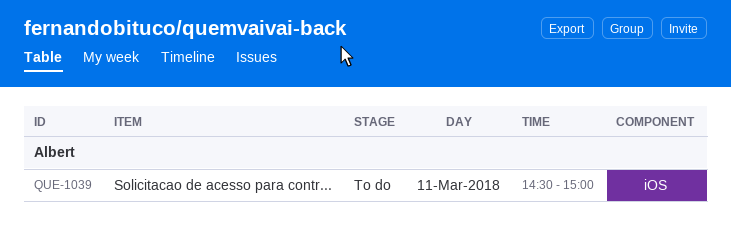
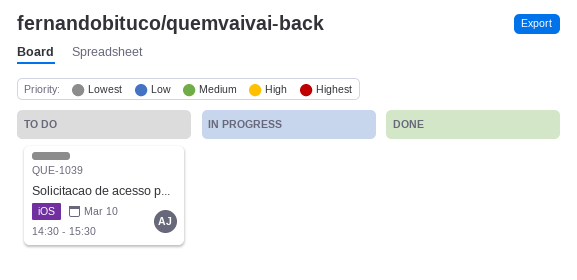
QUE-1039, day: Mar 11 -> Mar 10
QUE-1039, ends: 15:00 -> 15:30

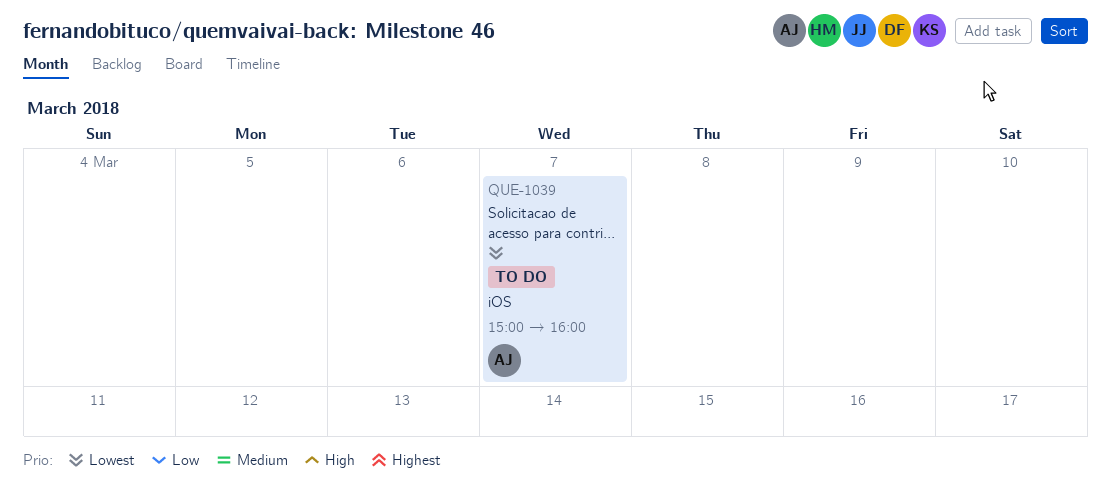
QUE-1039, day: Mar 10 -> Mar 7
QUE-1039, begins: 14:30 -> 15:00
QUE-1039, ends: 15:30 -> 16:00

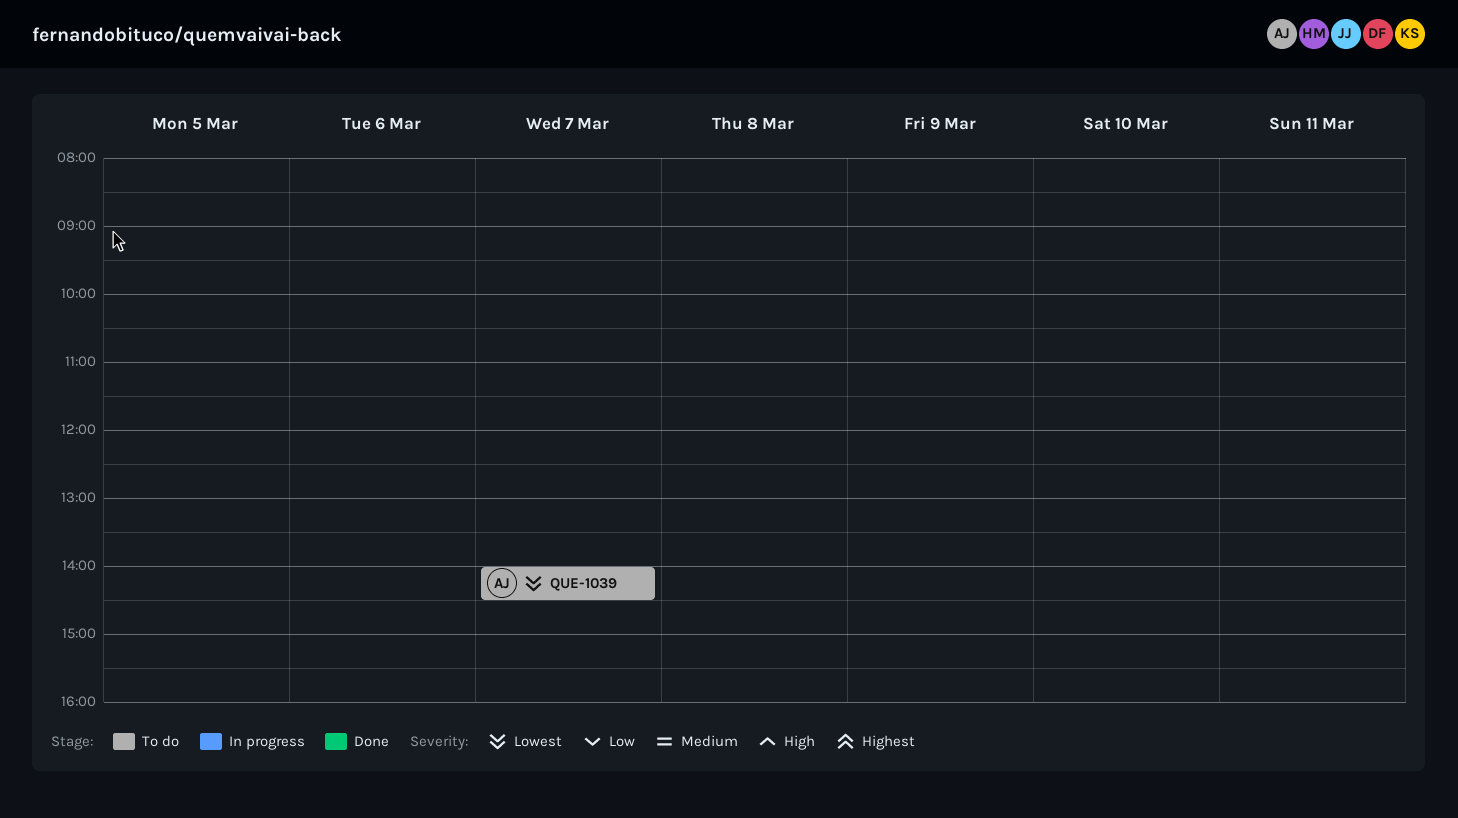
QUE-1039, begins: 15:00 -> 14:00
QUE-1039, ends: 16:00 -> 14:30

